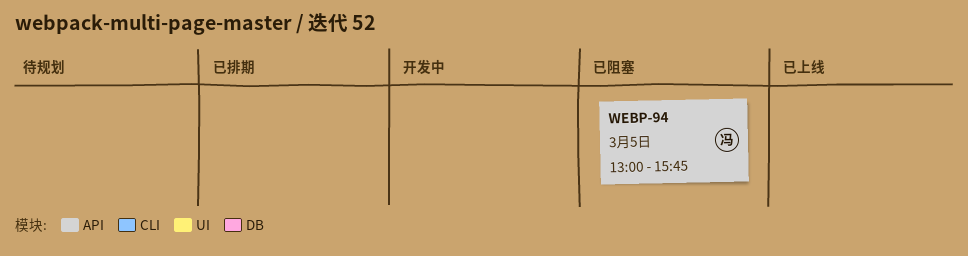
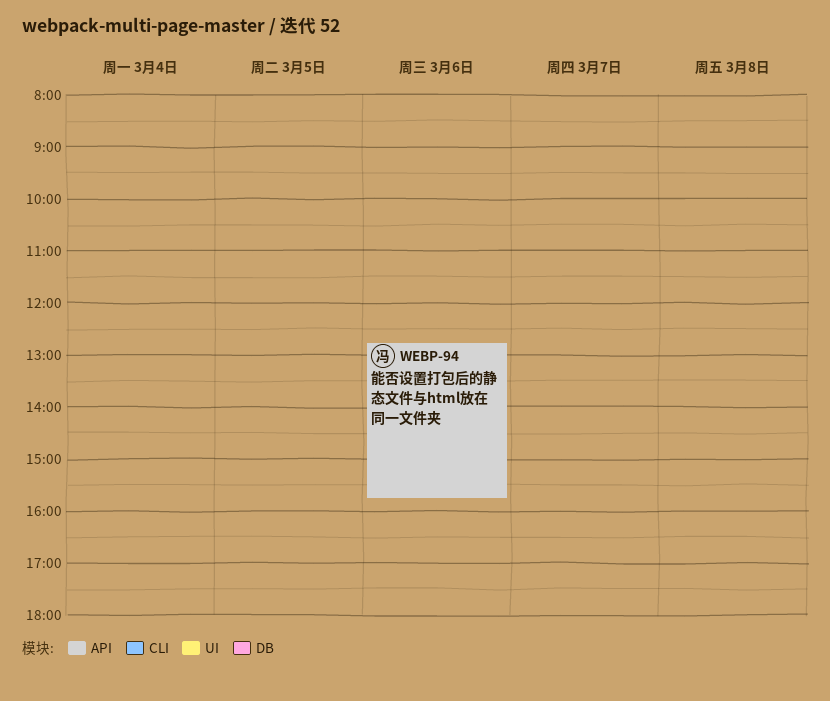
WEBP-94, day: Mar 5 -> Mar 6
WEBP-94, begins: 13:00 -> 12:45

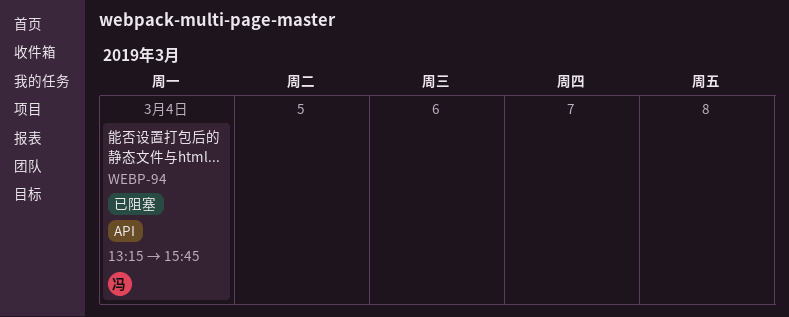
WEBP-94, day: Mar 6 -> Mar 4
WEBP-94, begins: 12:45 -> 13:15

